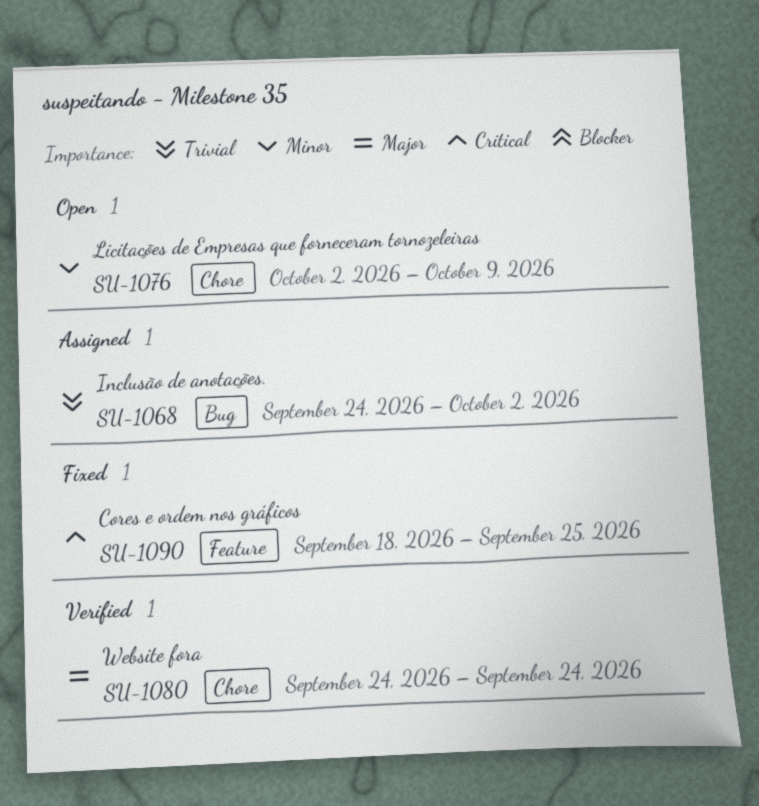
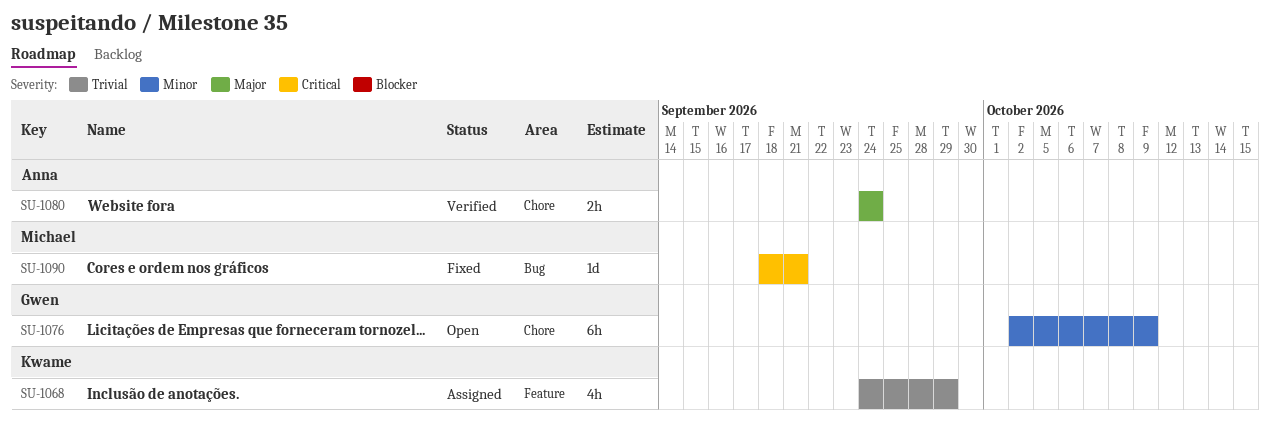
SU-1068, label: Bug -> Feature
SU-1068, due: Oct 2 -> Sep 29
SU-1090, label: Feature -> Bug
SU-1090, due: Sep 25 -> Sep 21

